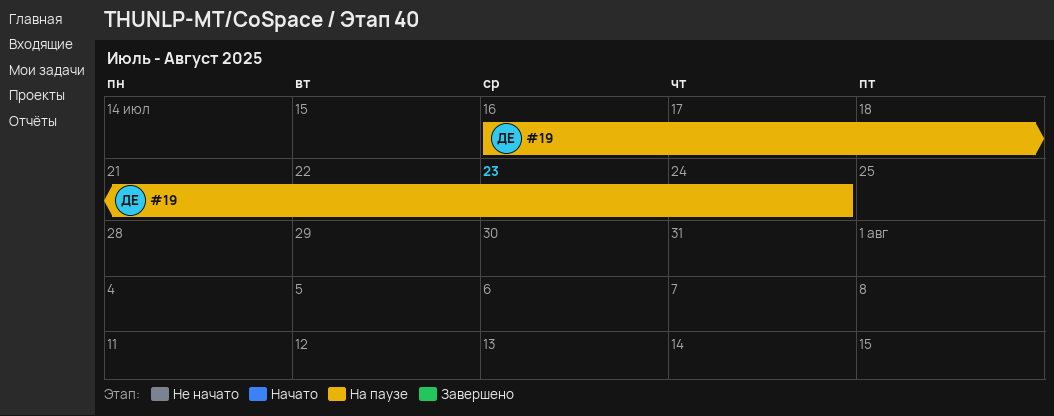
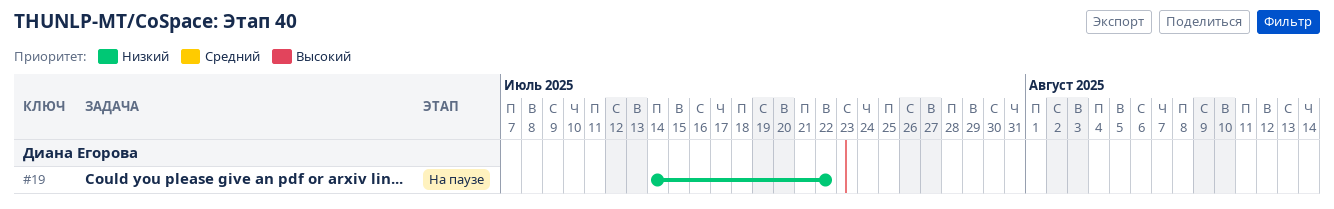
#19, start: Jul 16 -> Jul 14
#19, due: Jul 24 -> Jul 22

